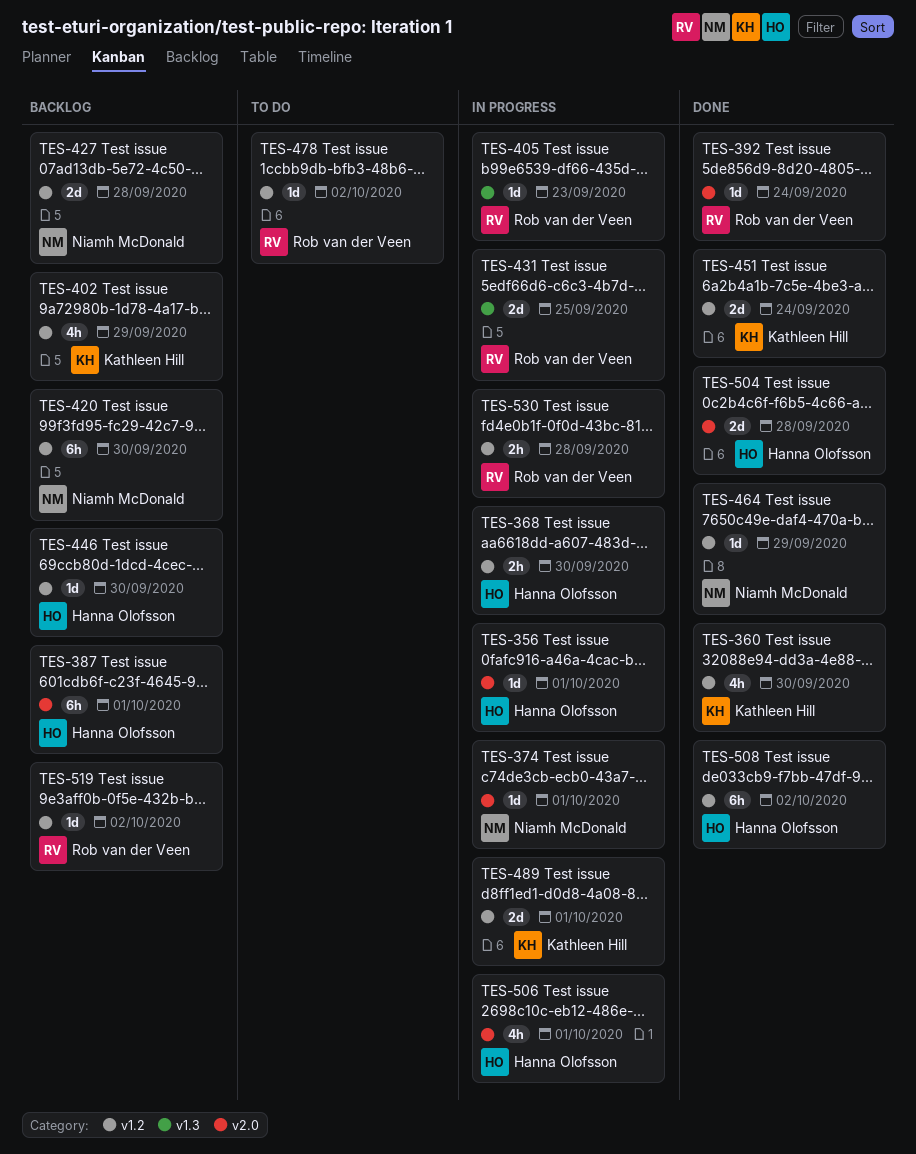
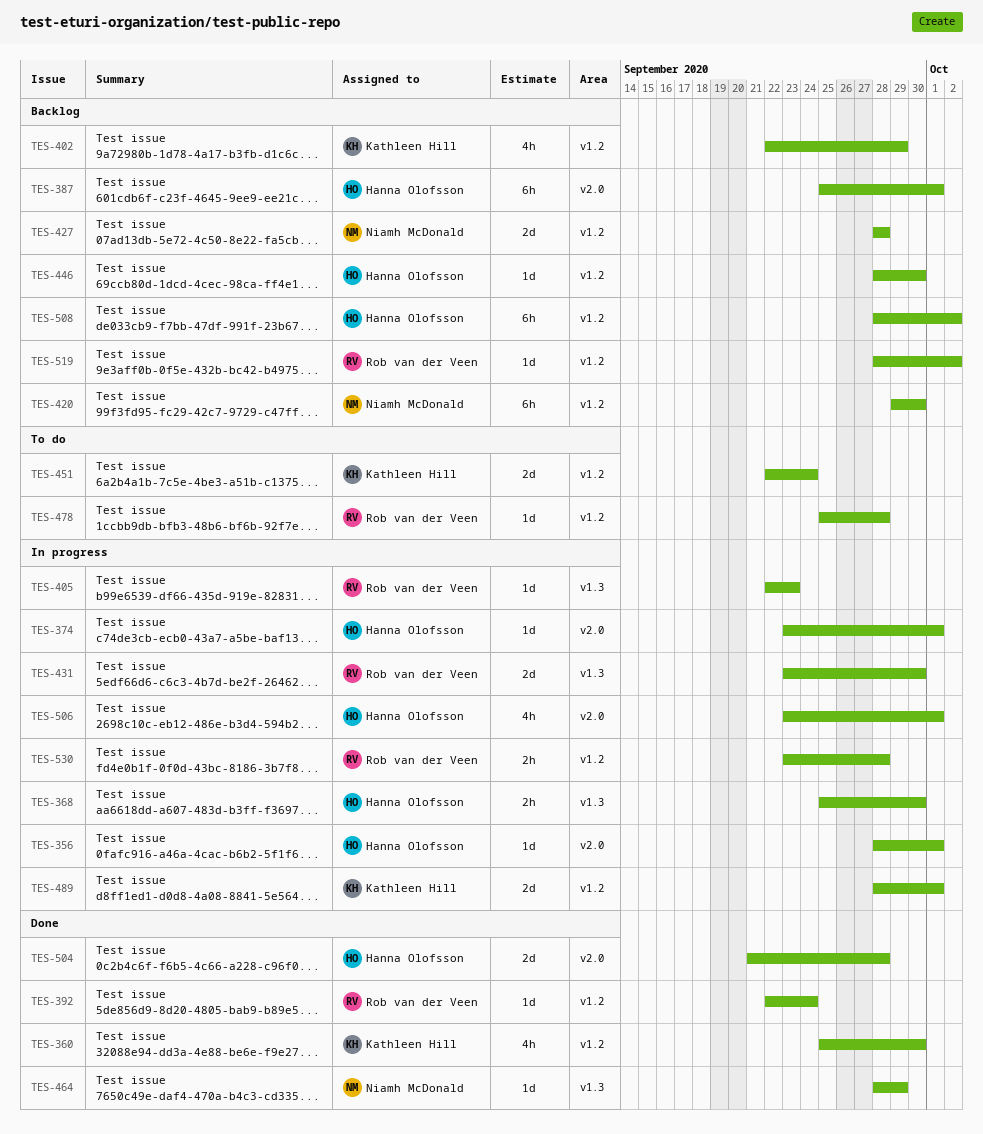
TES-368, label: v1.2 -> v1.3
TES-374, owner: Niamh McDonald -> Hanna Olofsson
TES-392, label: v2.0 -> v1.2
TES-431, due: Sep 25 -> Sep 30
TES-451, status: Done -> To do
TES-464, label: v1.2 -> v1.3
TES-478, due: Oct 2 -> Sep 28
TES-508, status: Done -> Backlog

